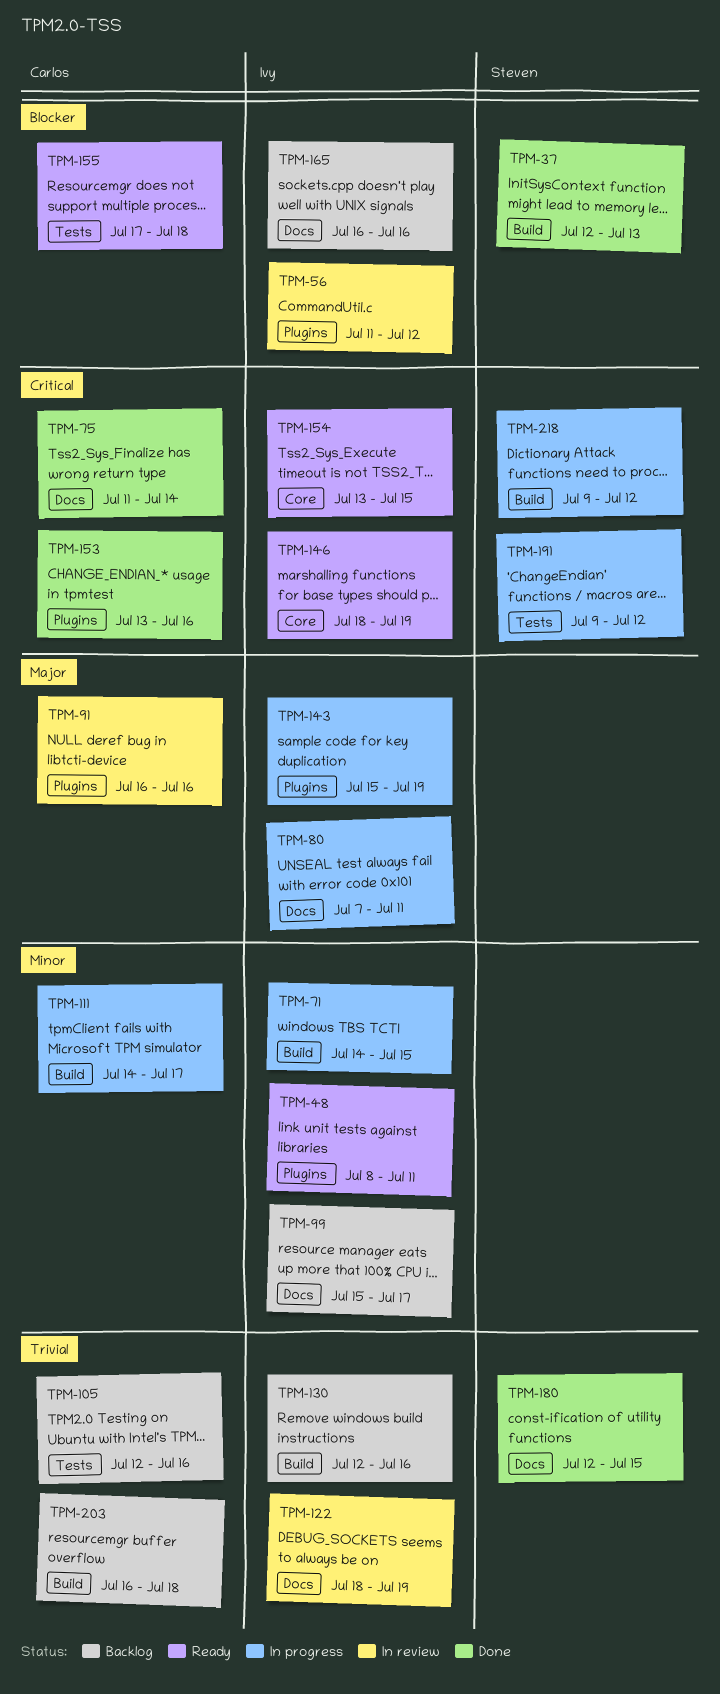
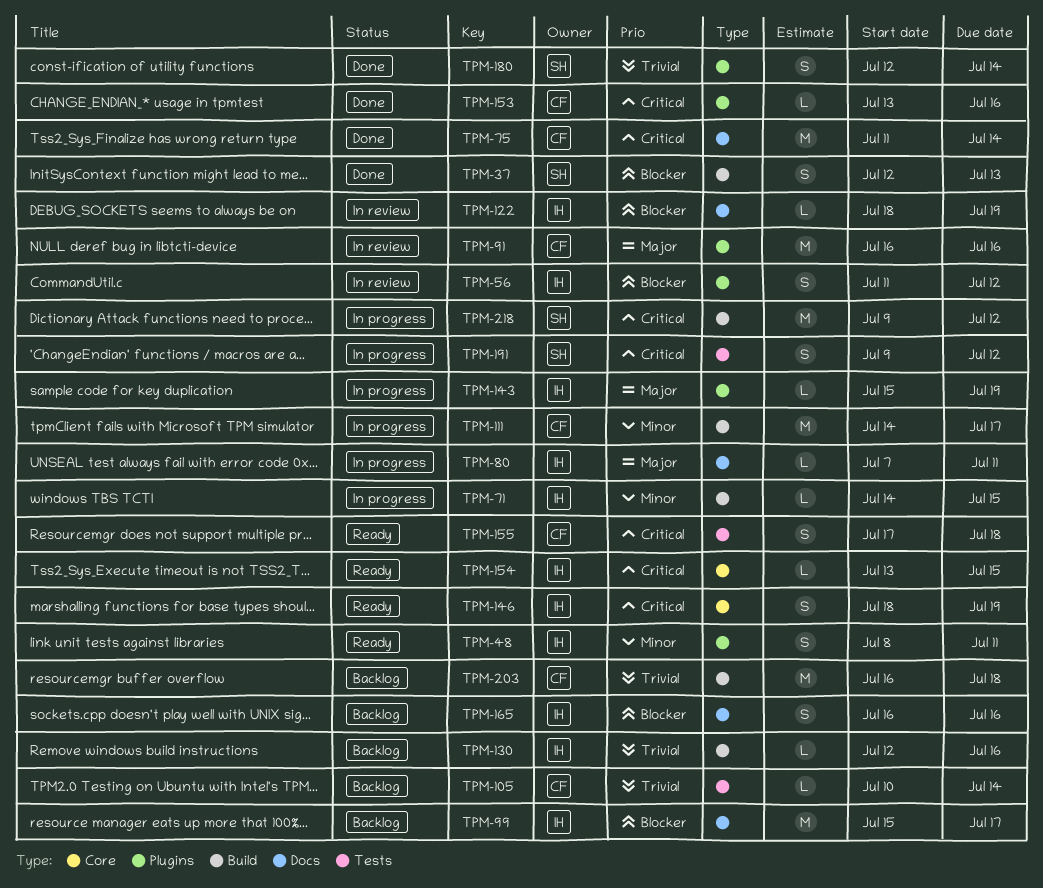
TPM-99, priority: Minor -> Blocker
TPM-105, start: Jul 12 -> Jul 10
TPM-105, due: Jul 16 -> Jul 14
TPM-122, priority: Trivial -> Blocker
TPM-155, priority: Blocker -> Critical
TPM-180, label: Docs -> Plugins
TPM-180, due: Jul 15 -> Jul 14

